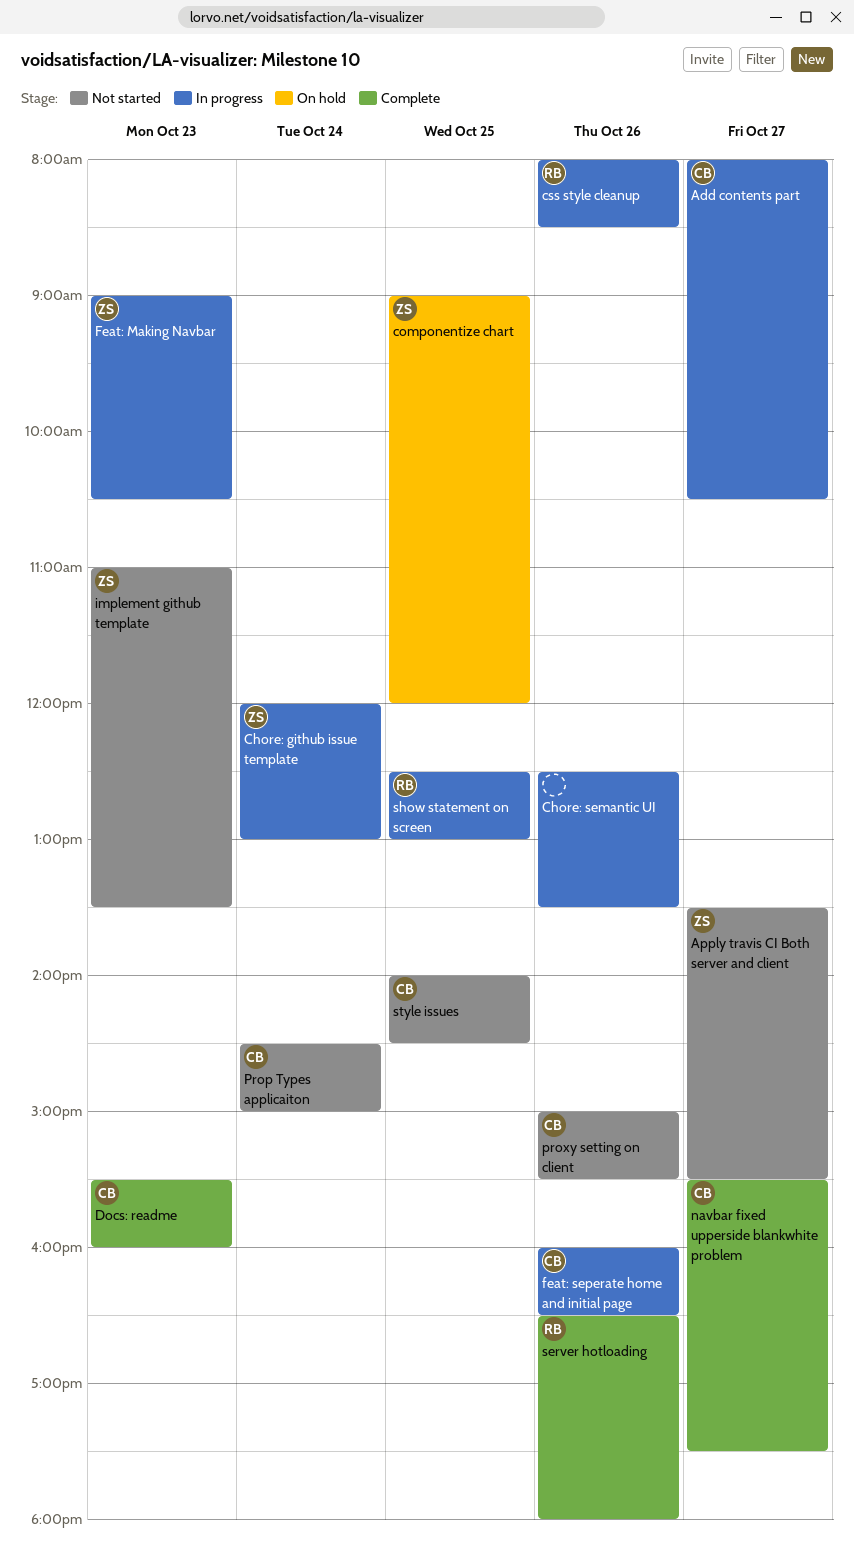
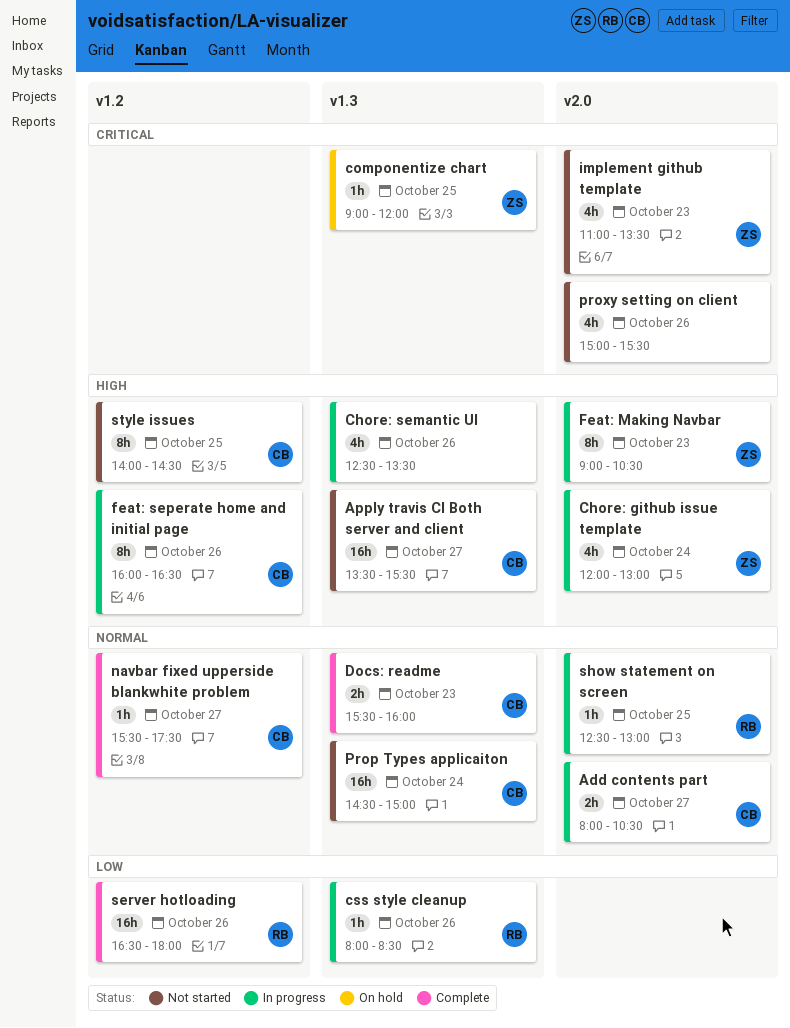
Apply travis CI Both server and client, owner: ZS -> CB
proxy setting on client, owner: CB -> none

